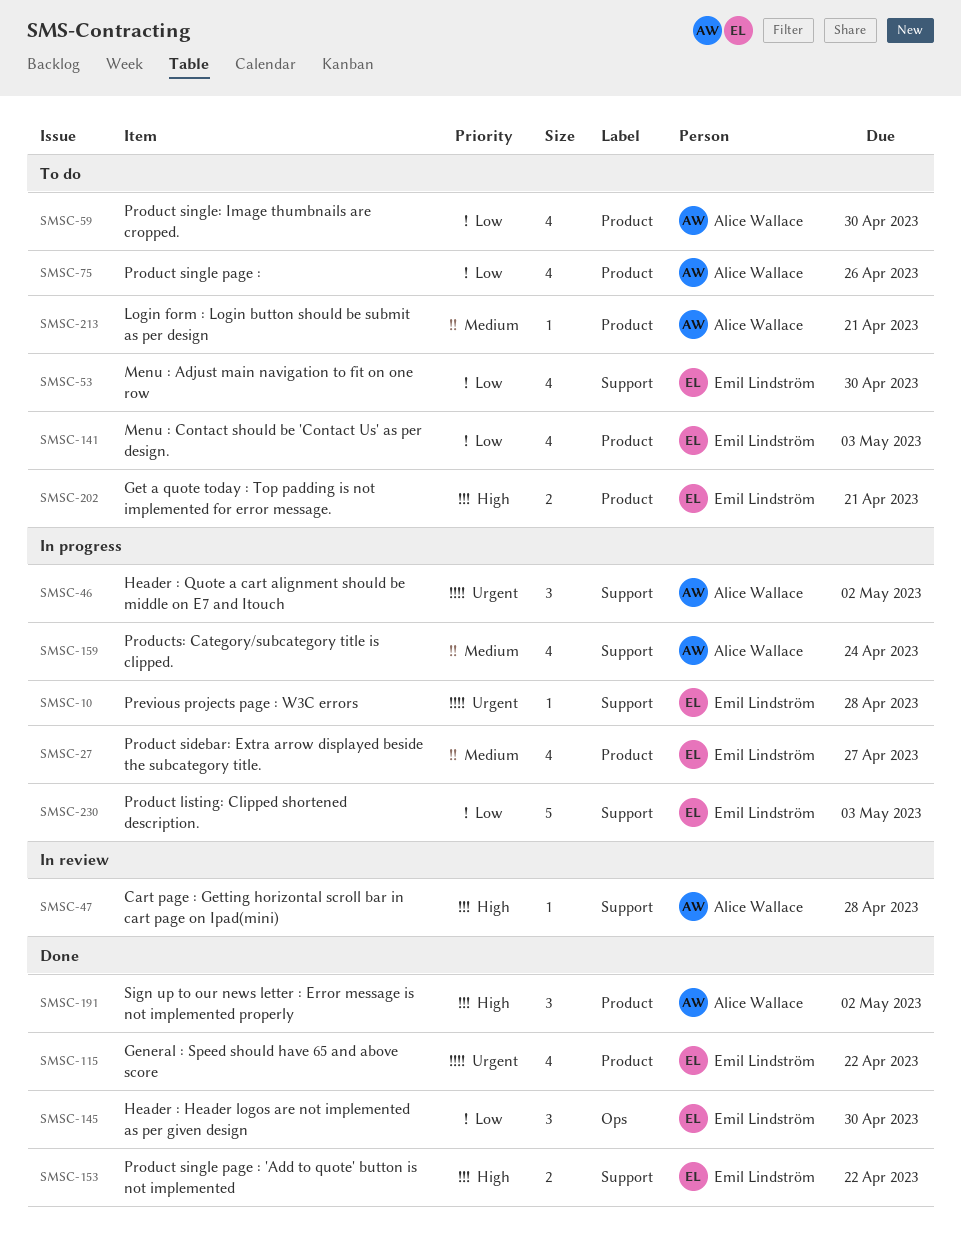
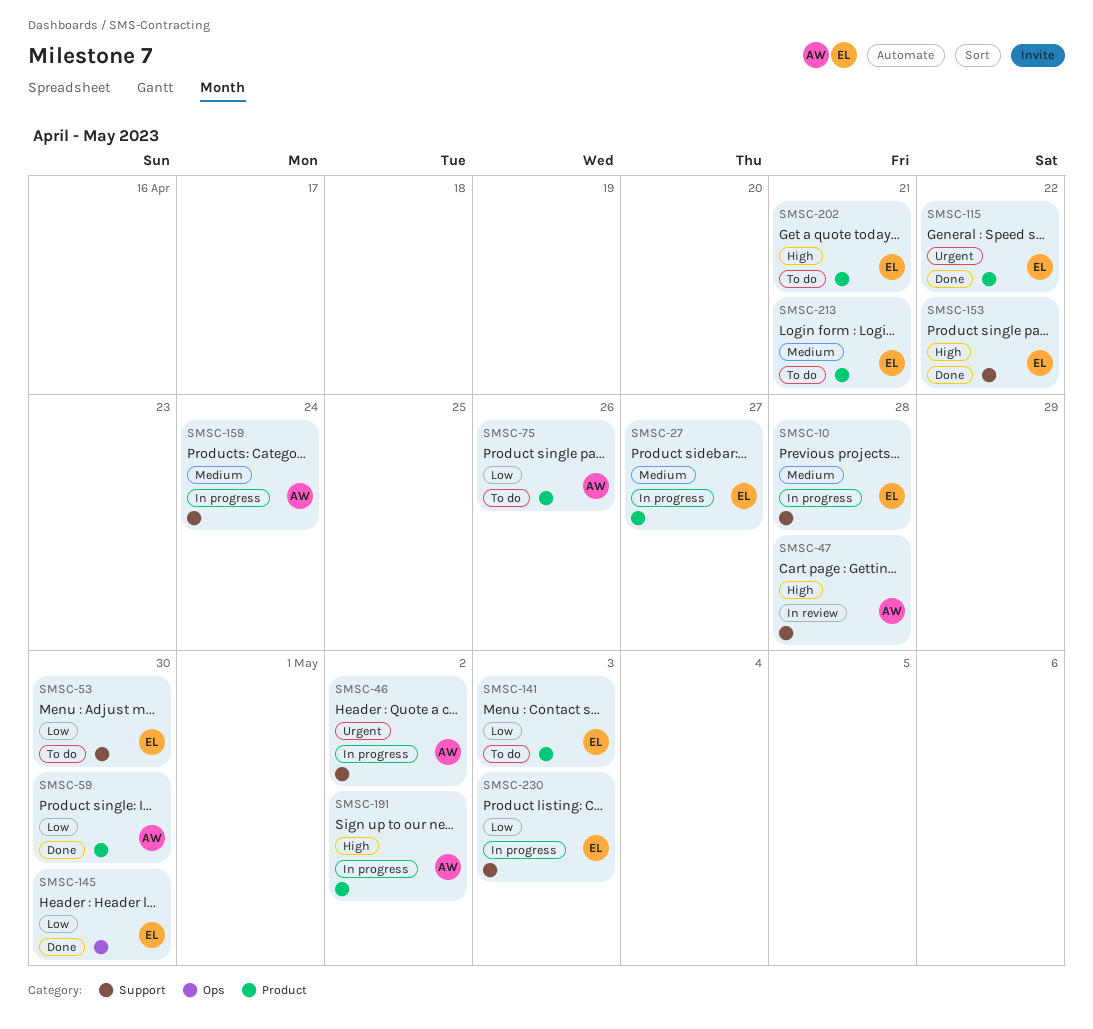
SMSC-10, priority: Urgent -> Medium
SMSC-59, status: To do -> Done
SMSC-191, status: Done -> In progress
SMSC-213, owner: Alice Wallace -> Emil Lindström

